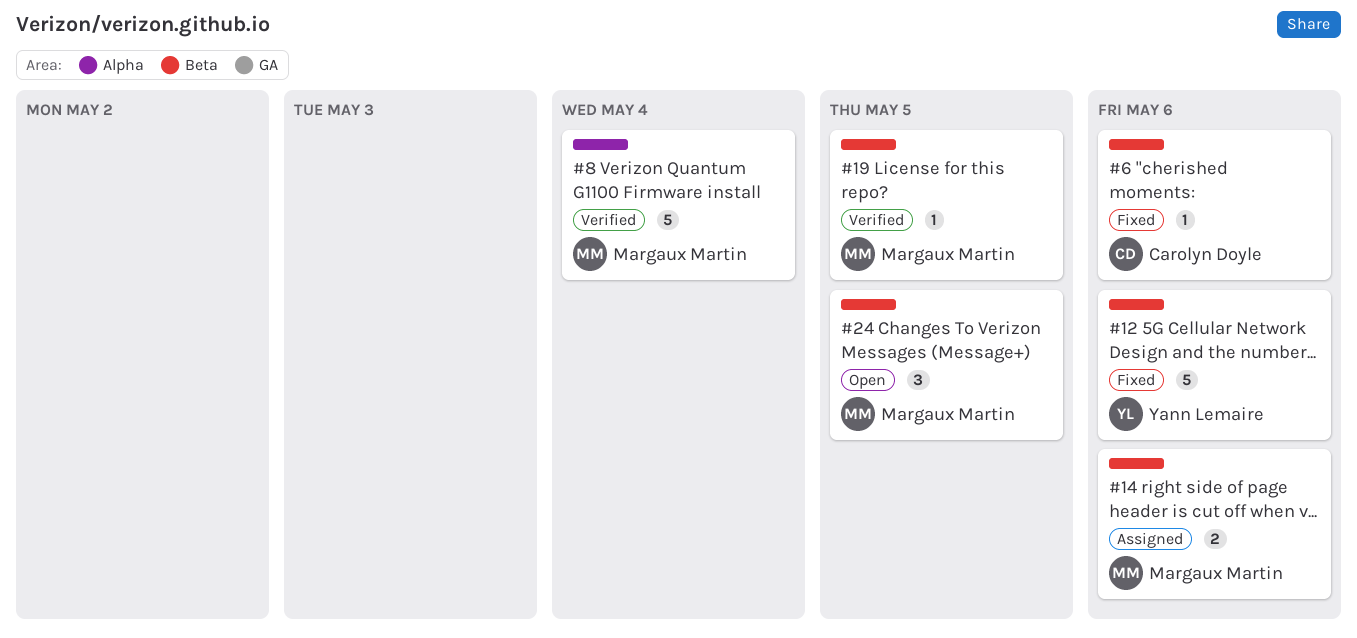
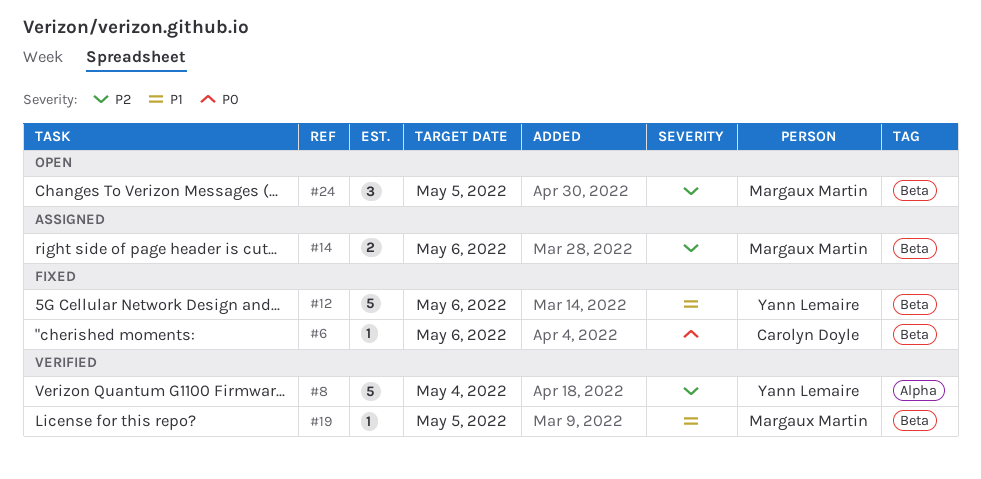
#8, owner: Margaux Martin -> Yann Lemaire

